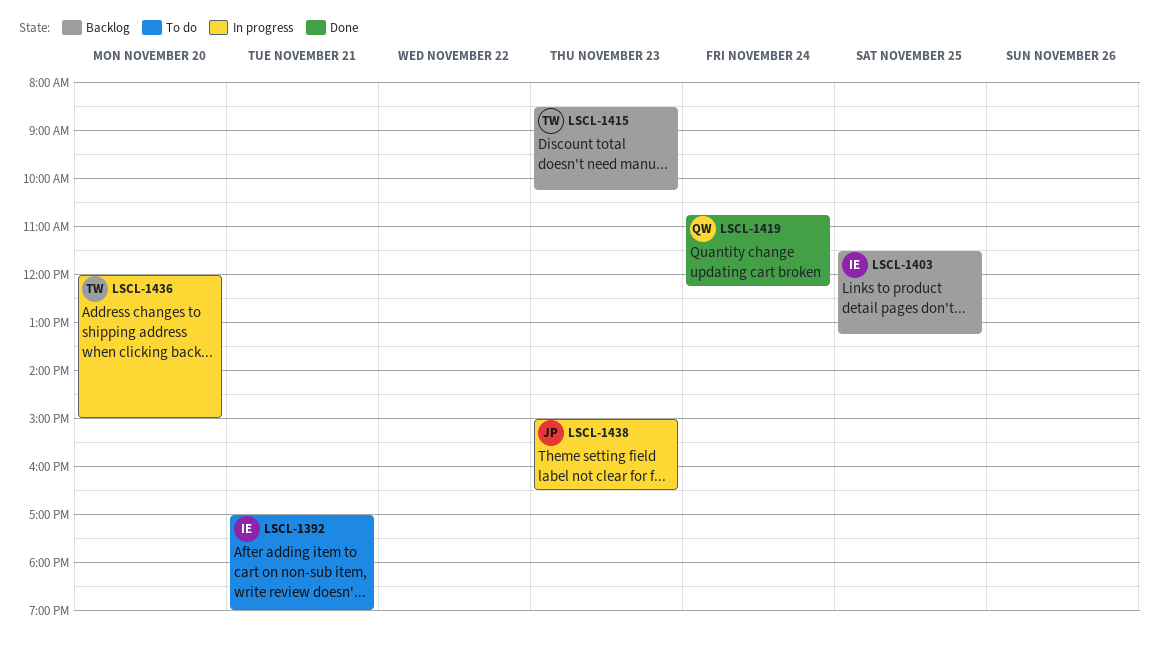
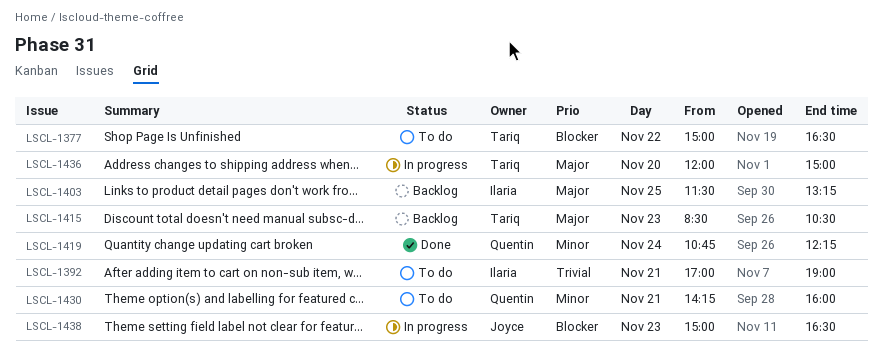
LSCL-1377: none -> present
LSCL-1415, ends: 10:15 -> 10:30
LSCL-1430: none -> present

